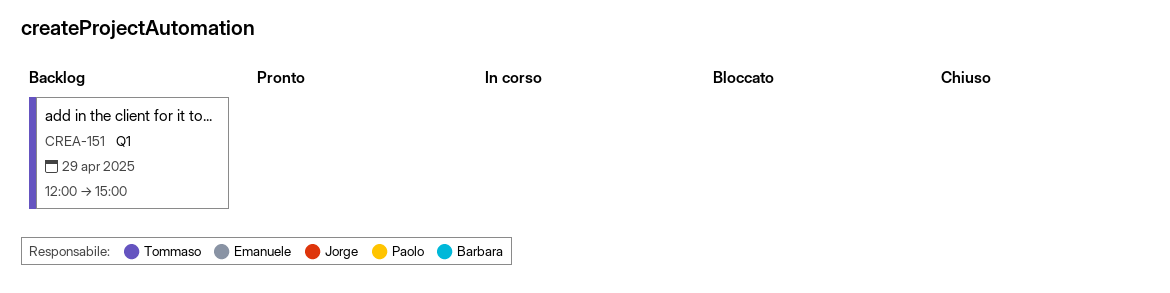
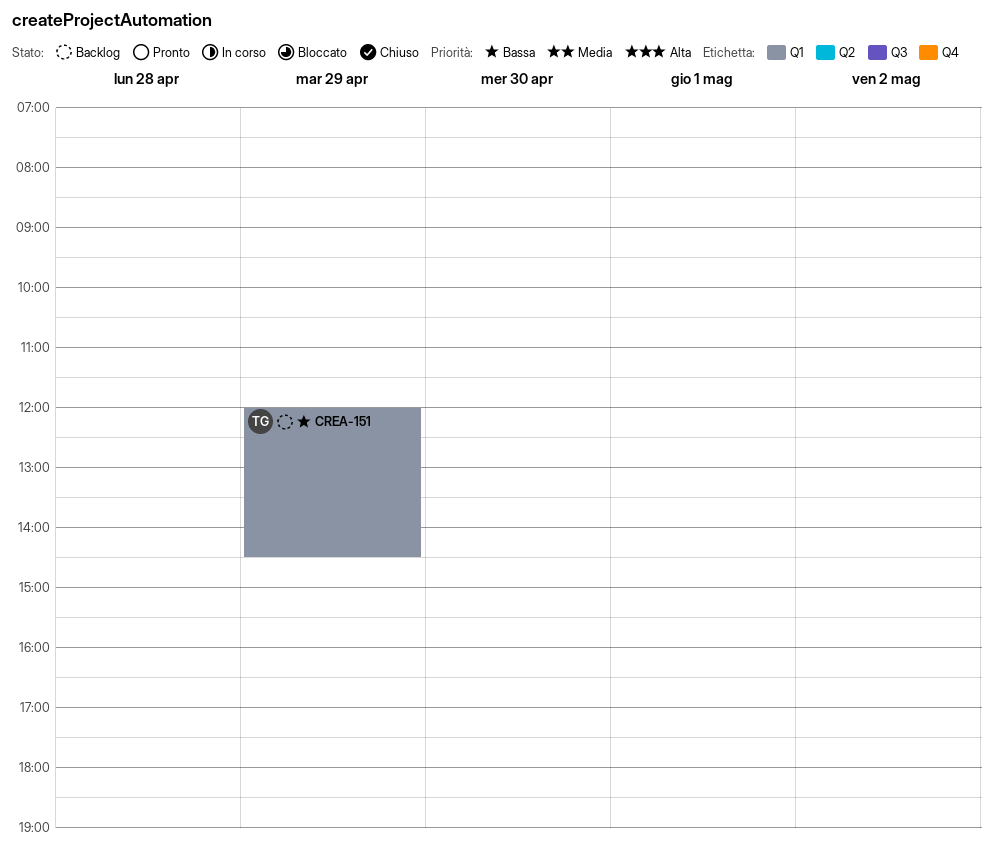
CREA-151, ends: 15:00 -> 14:30

